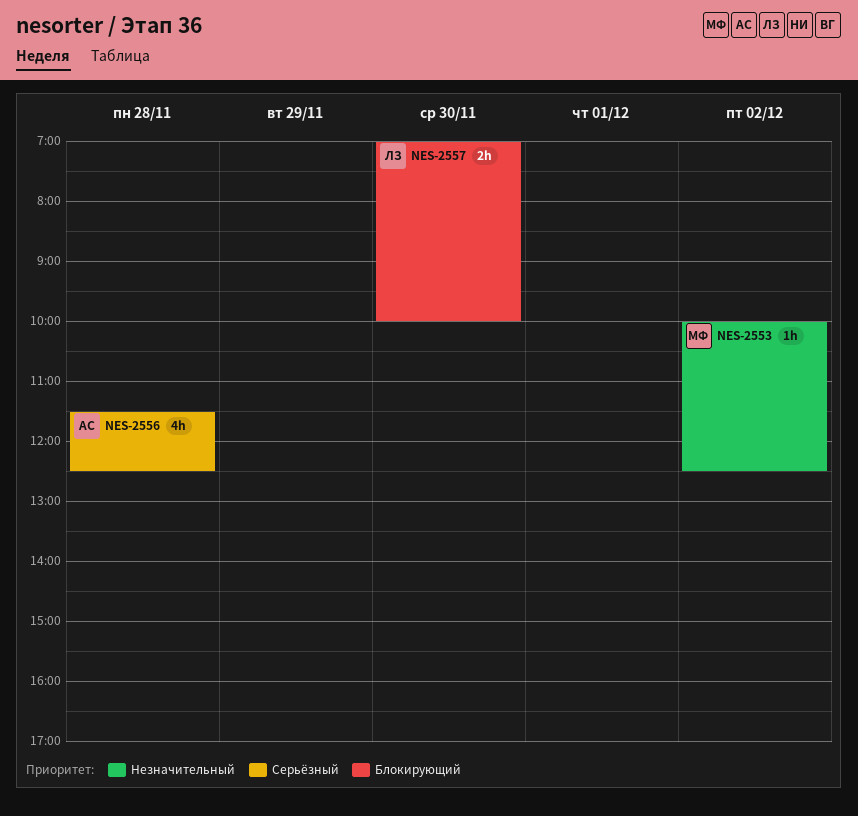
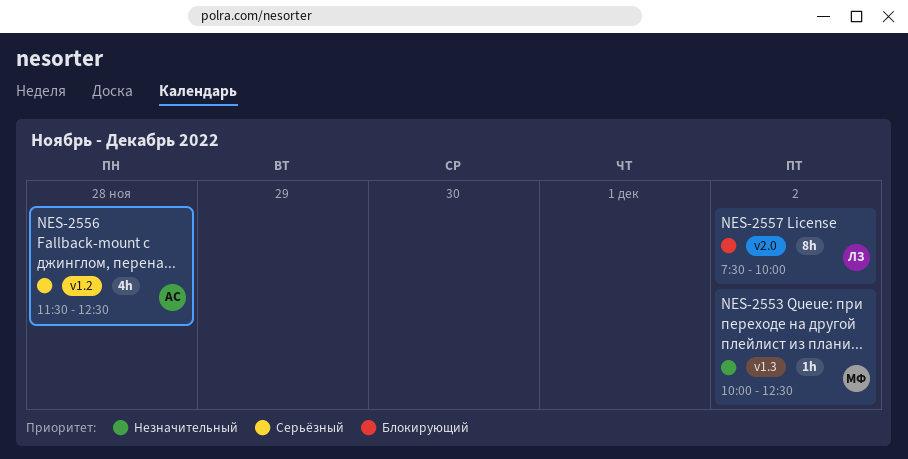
NES-2557, estimate: 2h -> 8h
NES-2557, day: Nov 30 -> Dec 2
NES-2557, begins: 07:00 -> 07:30

